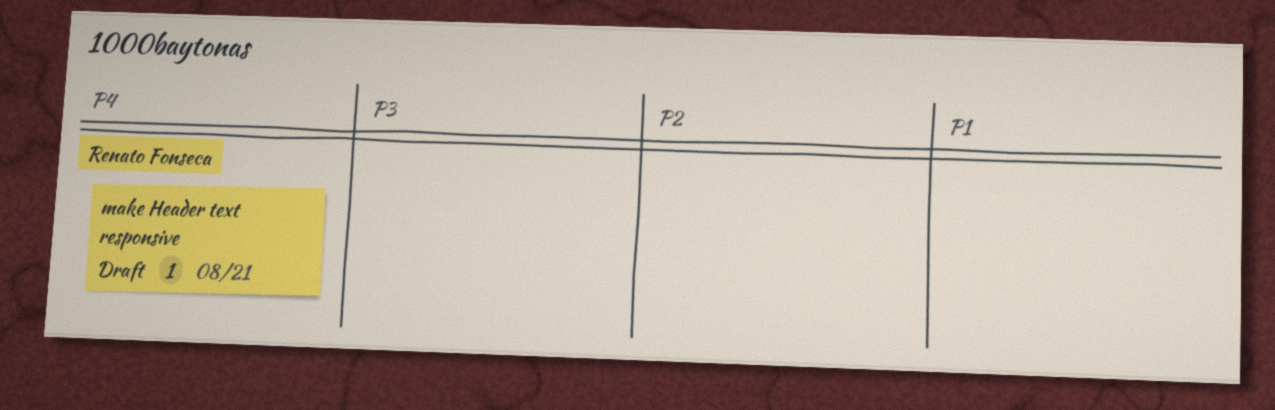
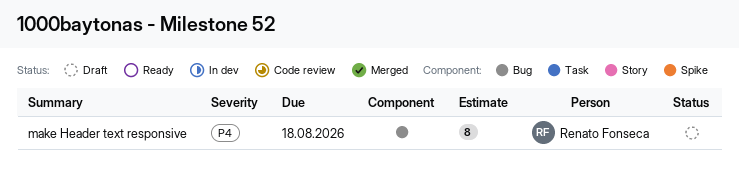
make Header text responsive, estimate: 1 -> 8
make Header text responsive, due: Aug 21 -> Aug 18

